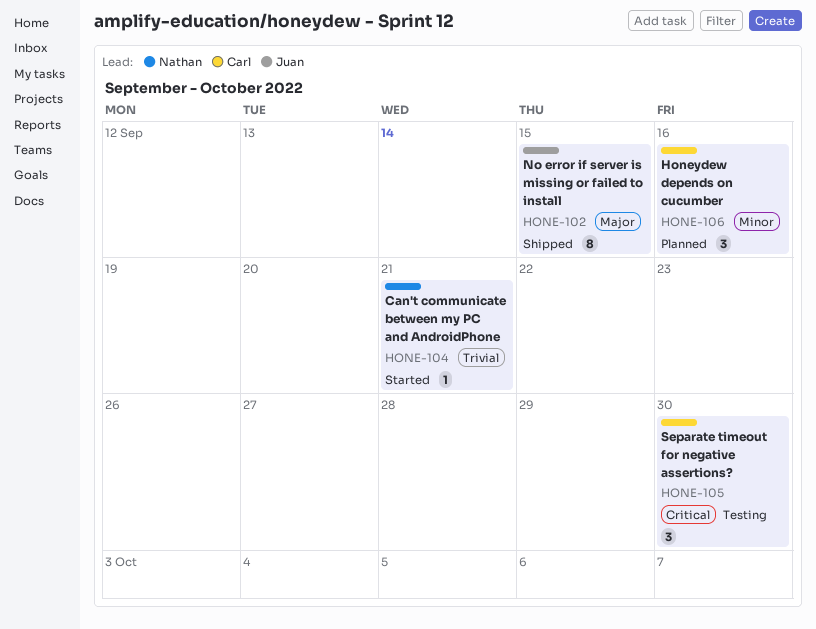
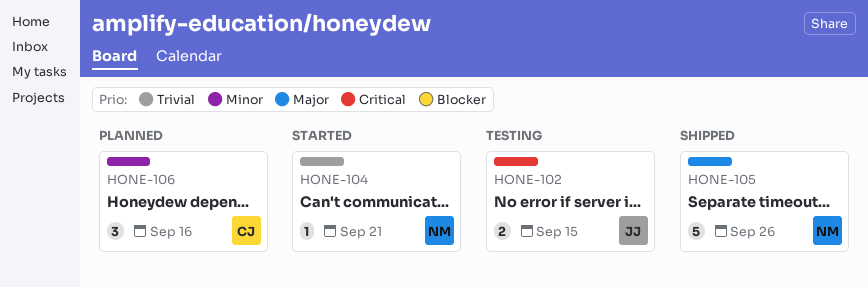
HONE-102, status: Shipped -> Testing
HONE-102, priority: Major -> Critical
HONE-102, estimate: 8 -> 2
HONE-105, status: Testing -> Shipped
HONE-105, owner: Carl -> Nathan
HONE-105, priority: Critical -> Major
HONE-105, estimate: 3 -> 5
HONE-105, due: Sep 30 -> Sep 26

